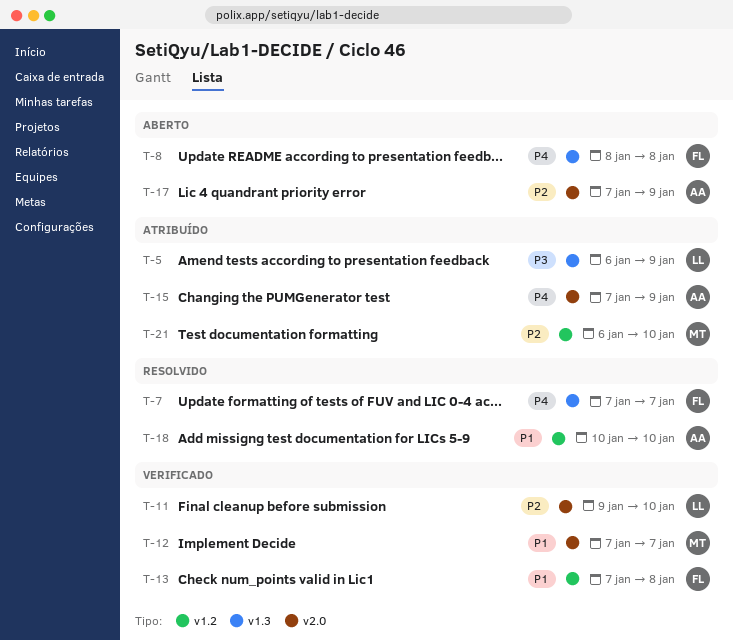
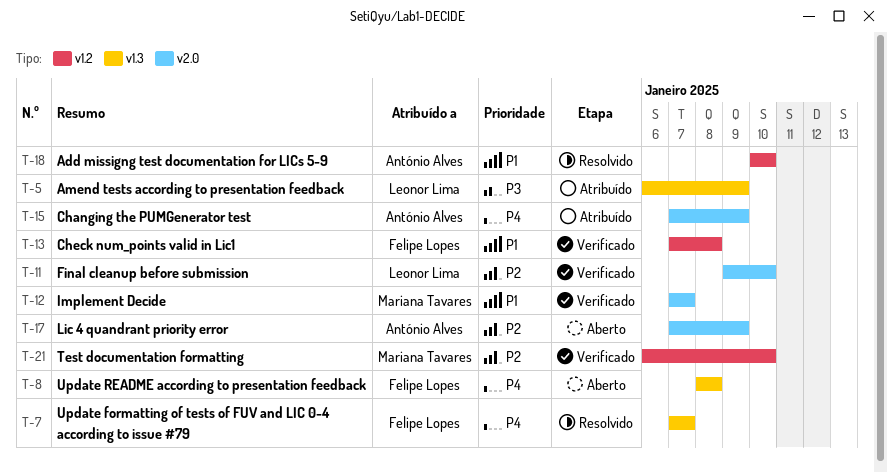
T-21, status: Atribuído -> Verificado

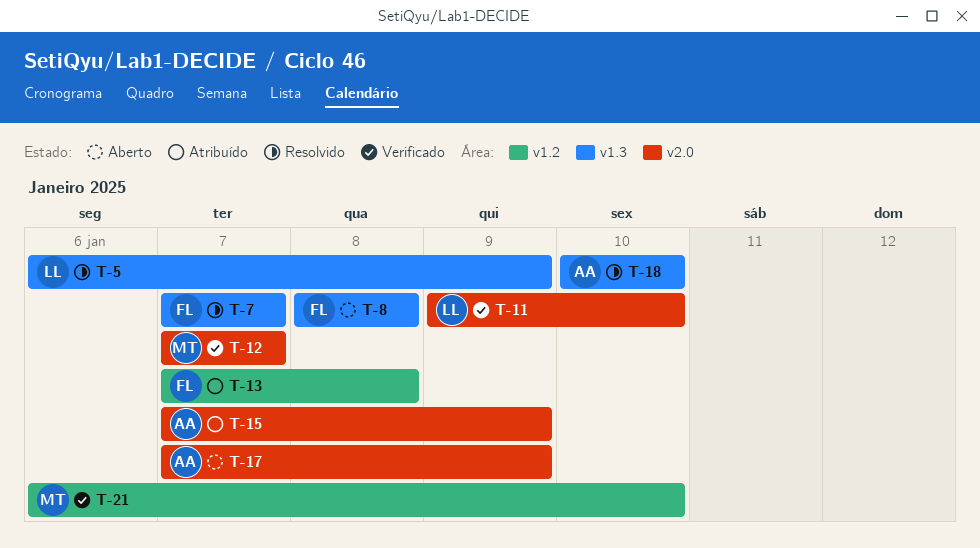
T-5, status: Atribuído -> Resolvido
T-13, status: Verificado -> Atribuído
T-18, label: v1.2 -> v1.3

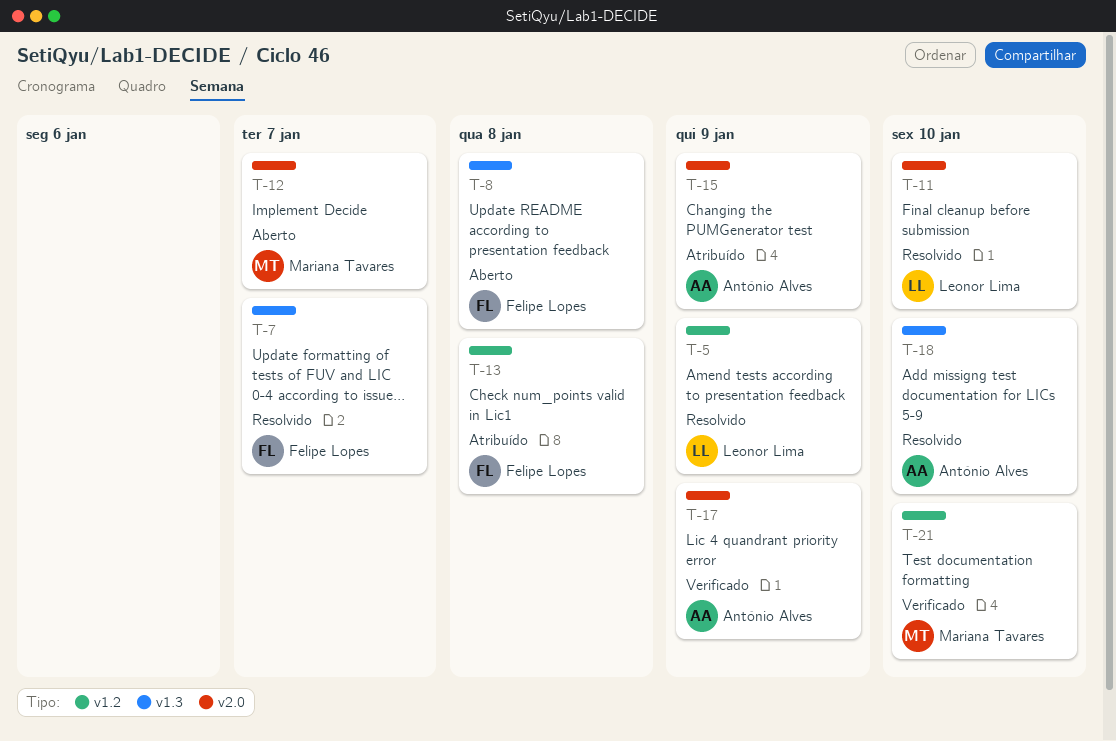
T-5, label: v1.3 -> v1.2
T-11, status: Verificado -> Resolvido
T-12, status: Verificado -> Aberto
T-17, status: Aberto -> Verificado

